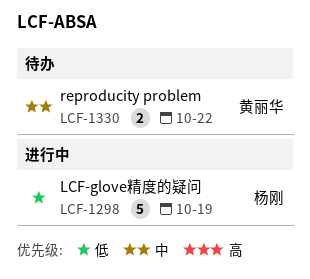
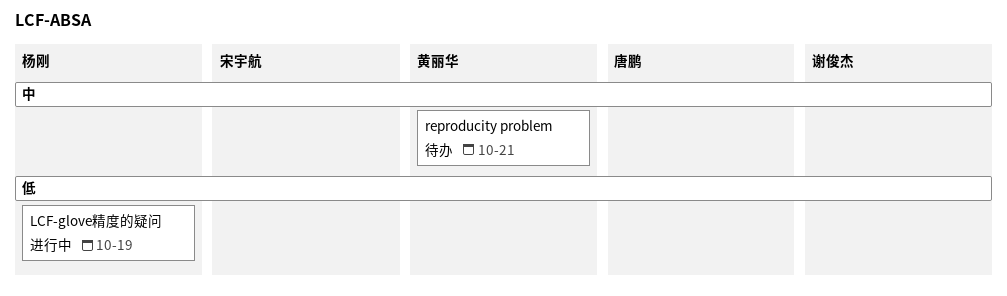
reproducity problem, due: Oct 22 -> Oct 21

